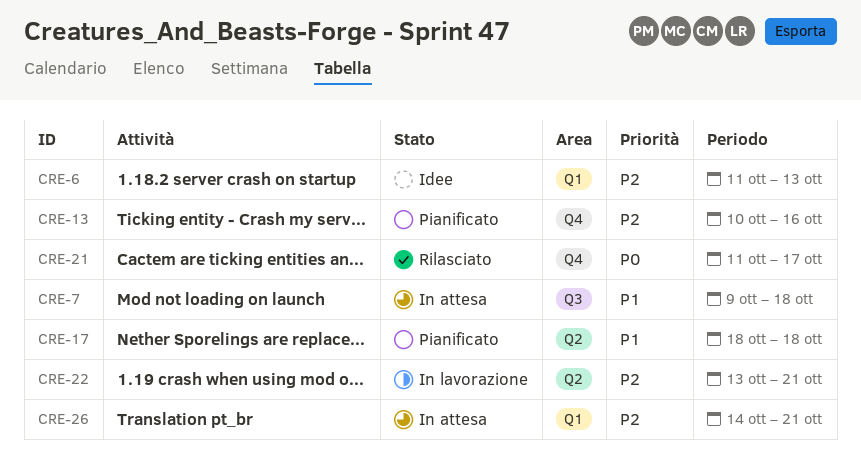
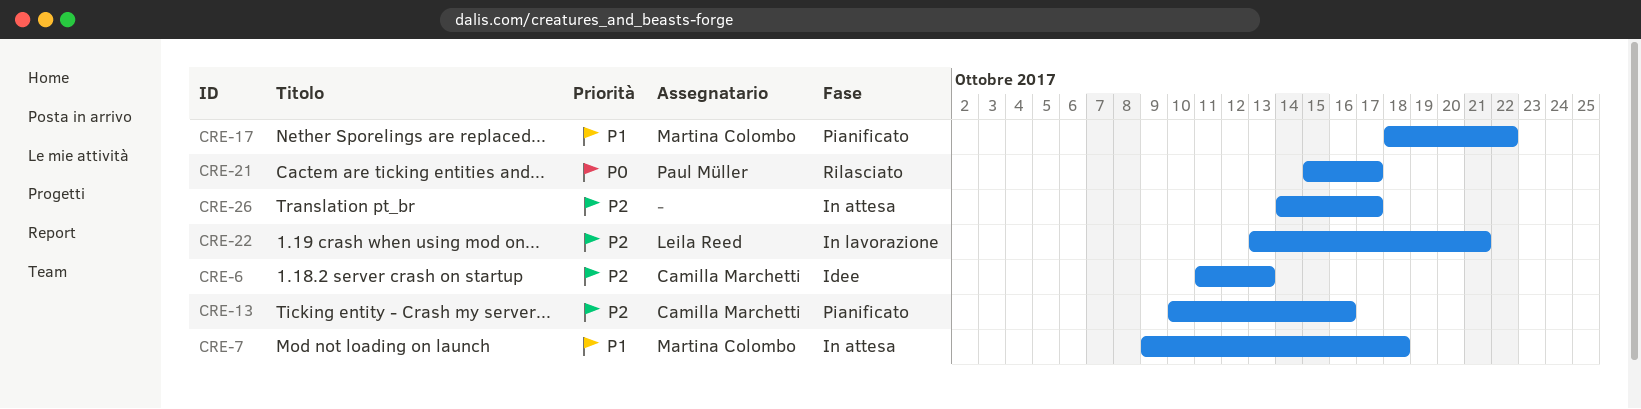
CRE-17, due: Oct 18 -> Oct 22
CRE-21, start: Oct 11 -> Oct 15
CRE-26, due: Oct 21 -> Oct 17

